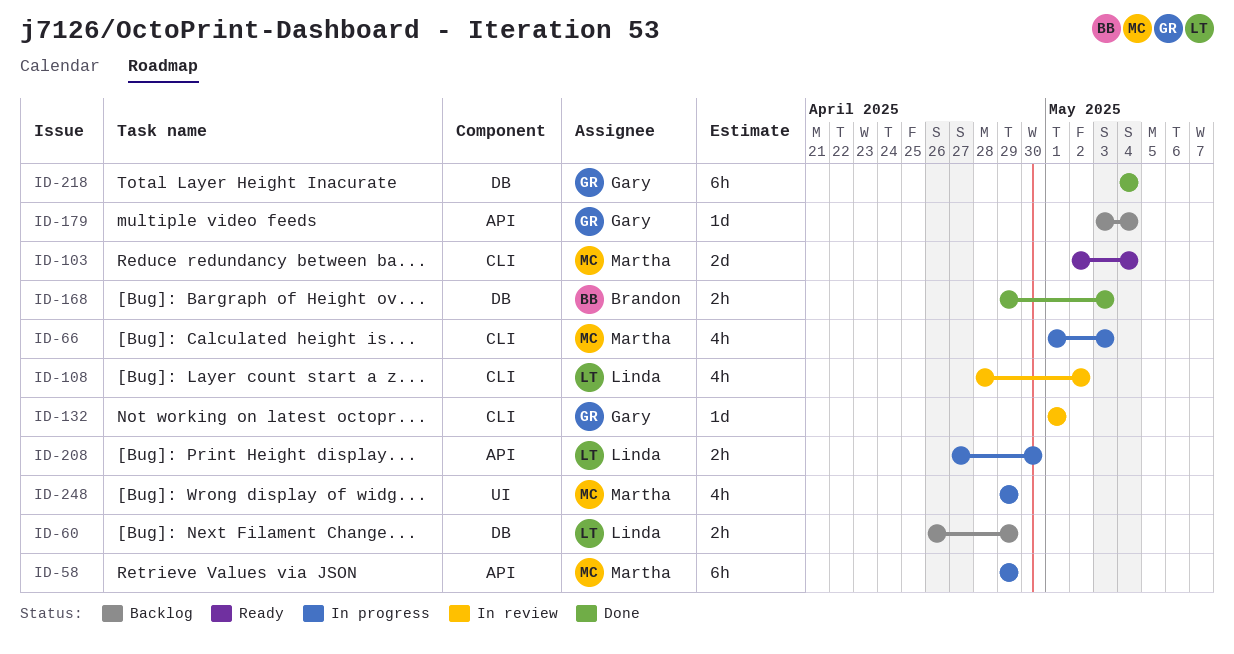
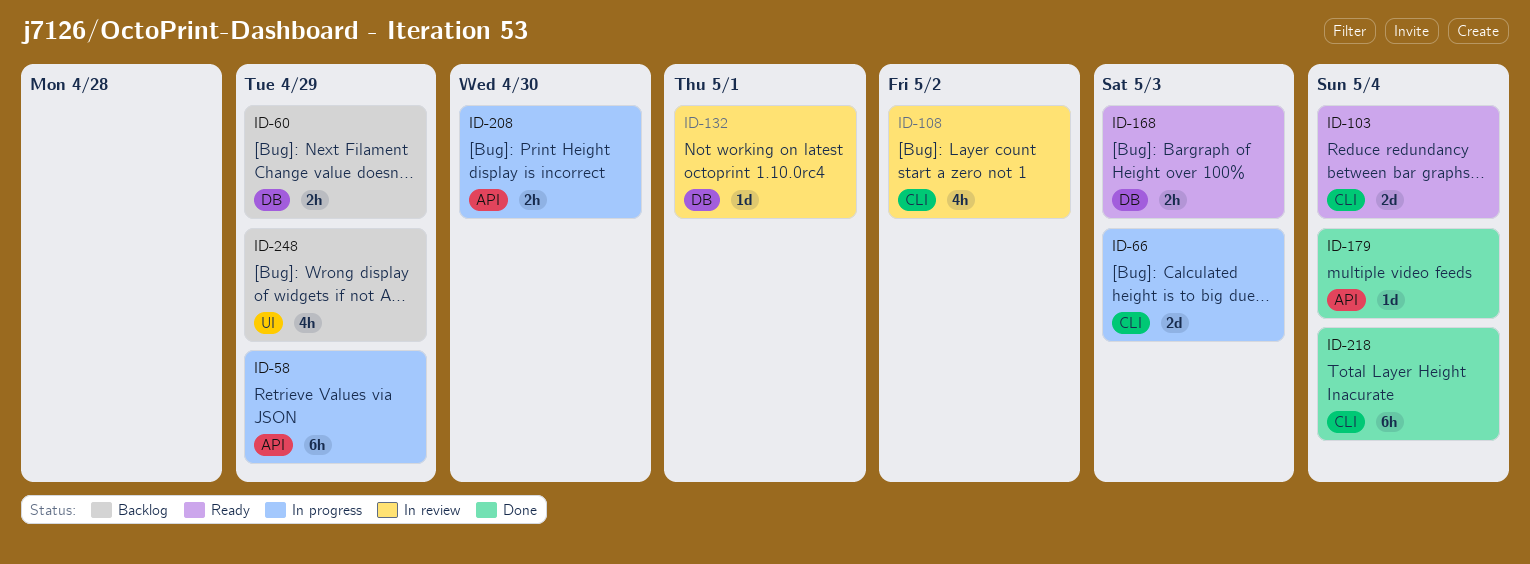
ID-66, estimate: 4h -> 2d
ID-132, label: CLI -> DB
ID-168, status: Done -> Ready
ID-179, status: Backlog -> Done
ID-218, label: DB -> CLI
ID-248, status: In progress -> Backlog

